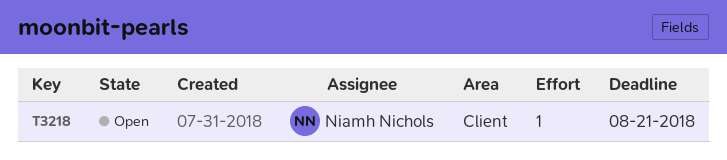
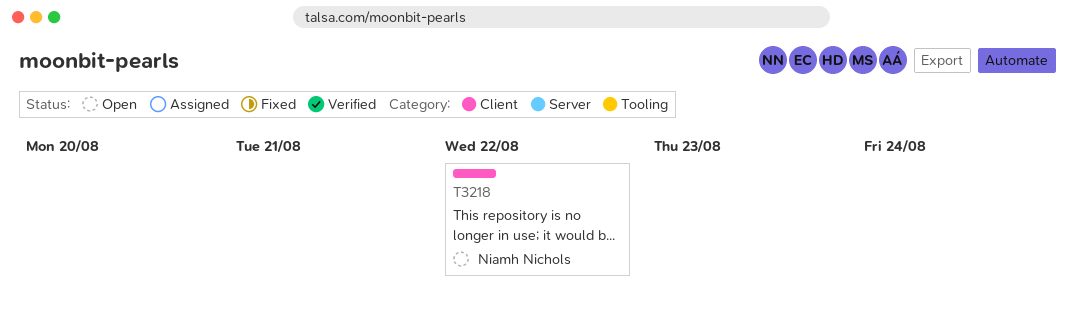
T3218, due: Aug 21 -> Aug 22

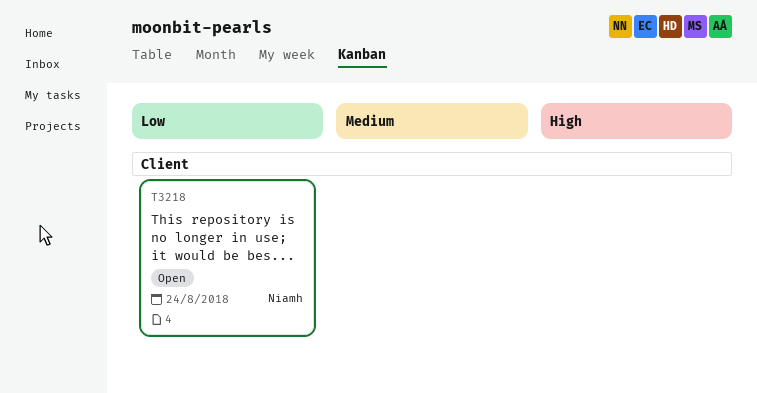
T3218, due: Aug 22 -> Aug 24

